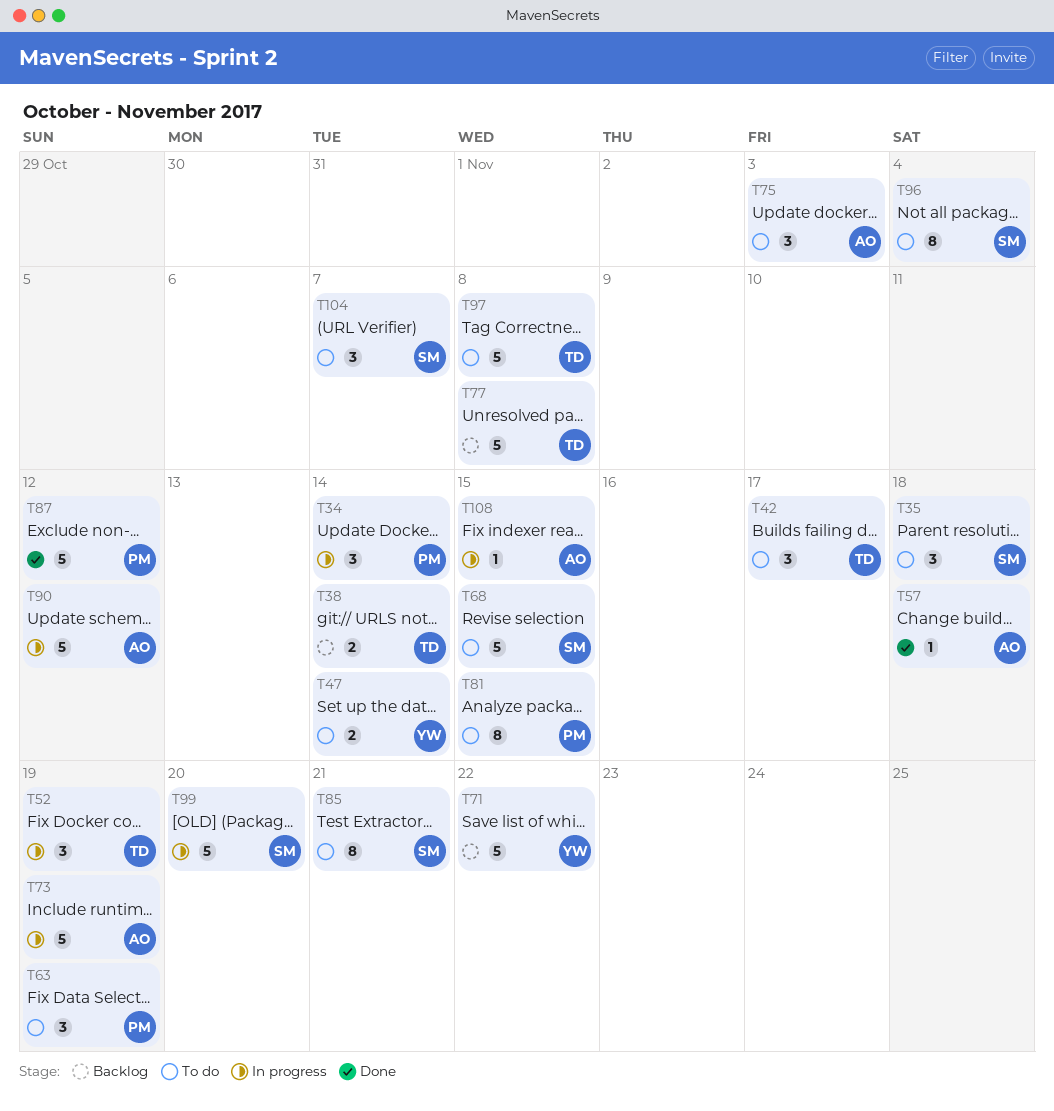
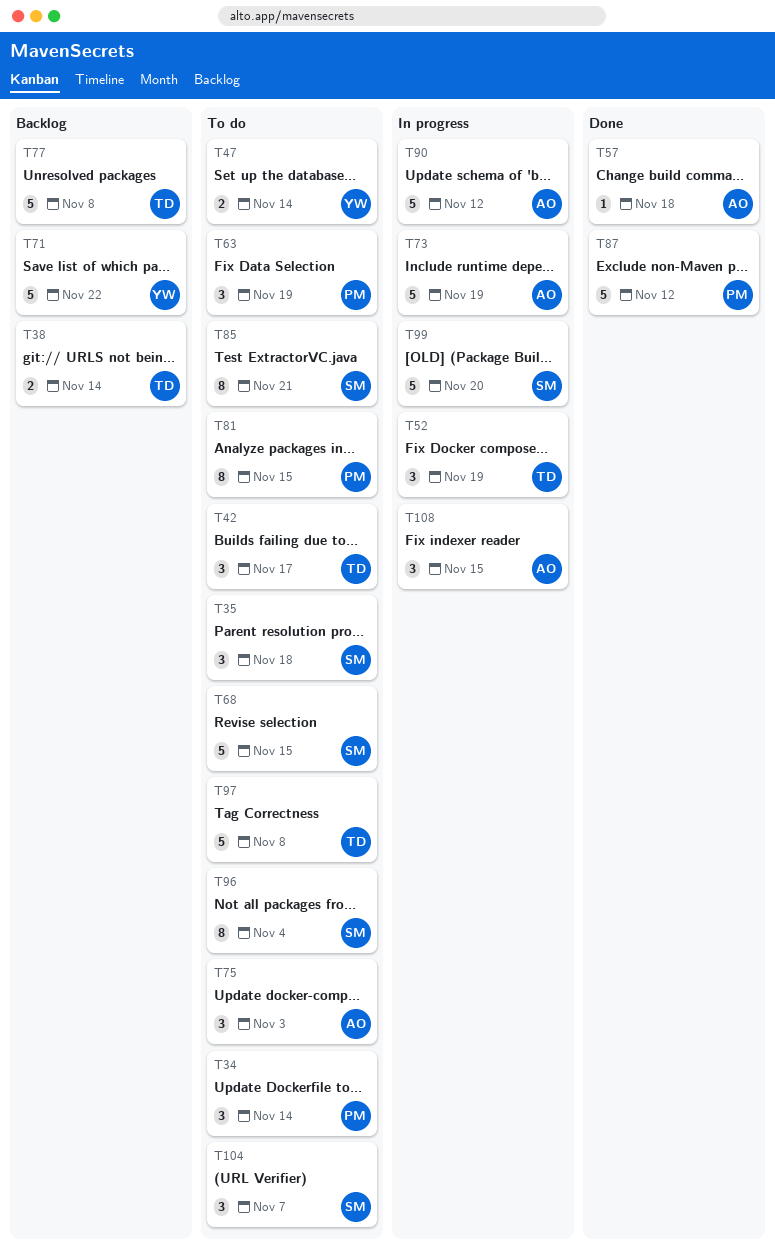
T34, status: In progress -> To do
T108, estimate: 1 -> 3

